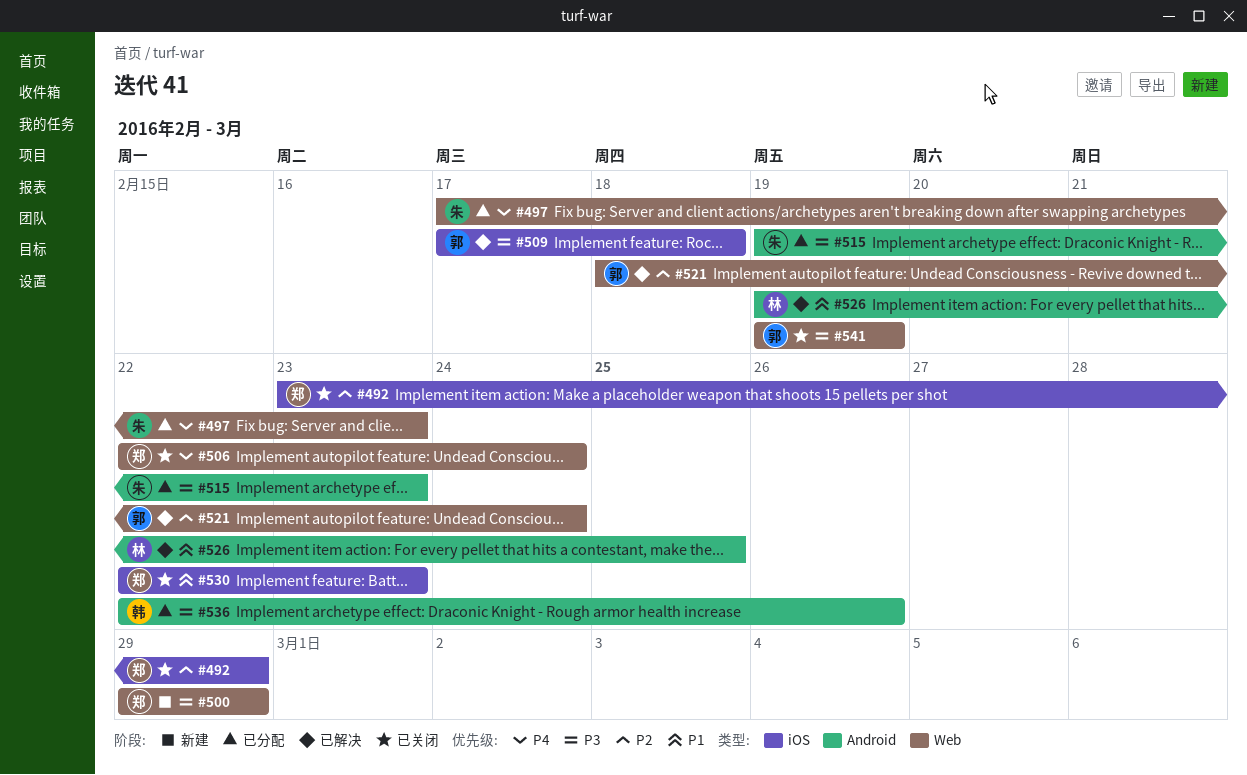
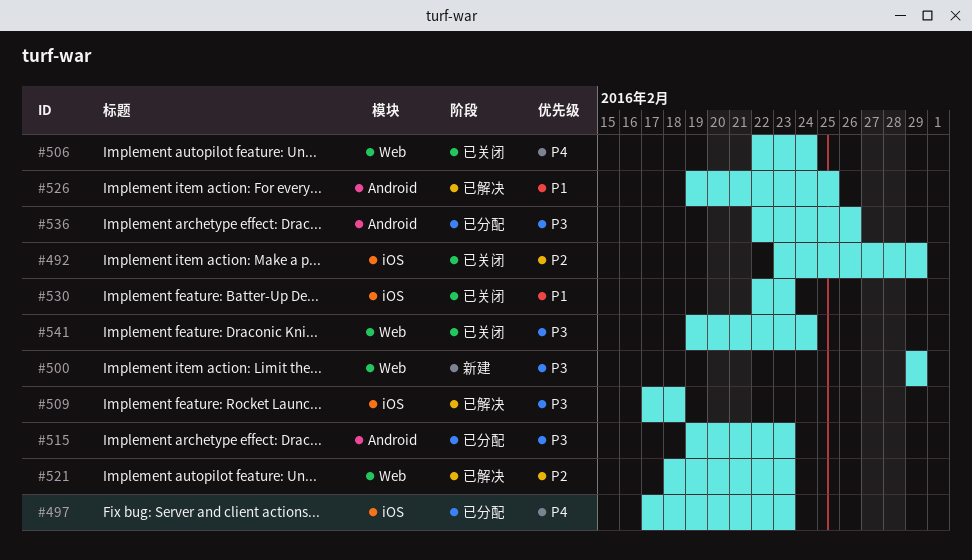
#497, label: Web -> iOS
#521, due: Feb 24 -> Feb 23
#541, due: Feb 19 -> Feb 24

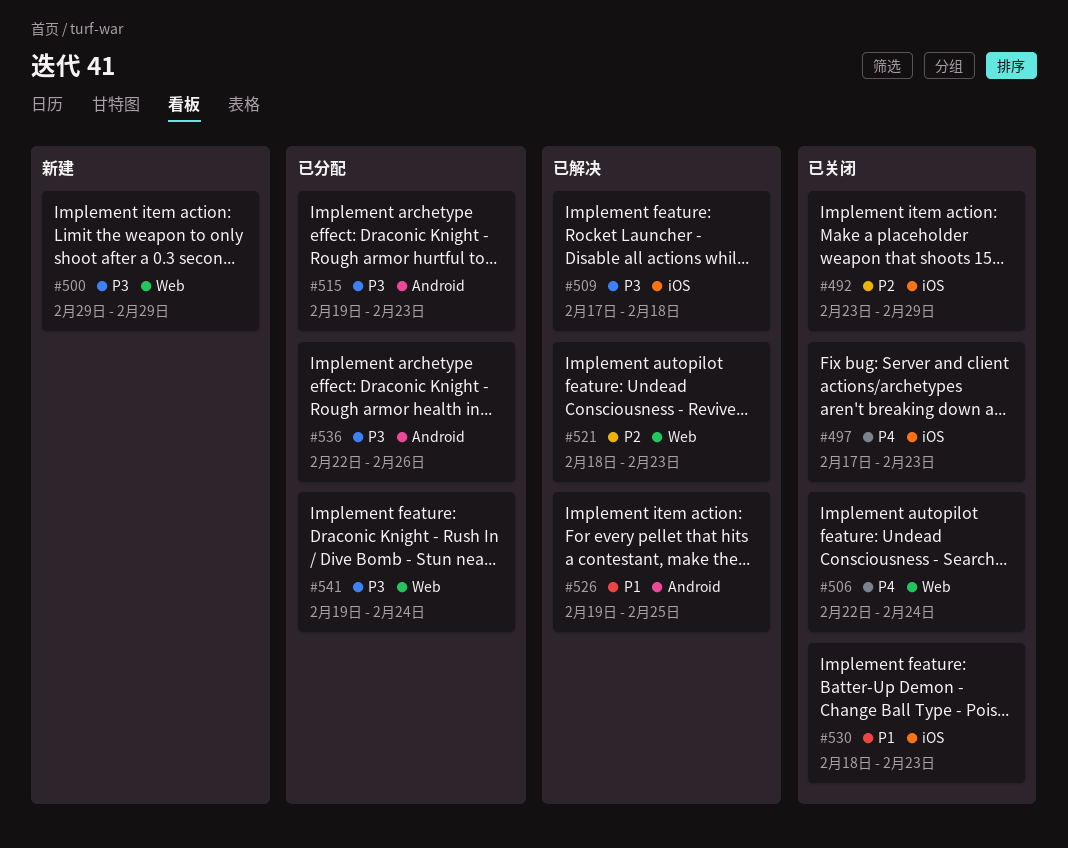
#497, status: 已分配 -> 已关闭
#530, start: Feb 22 -> Feb 18
#541, status: 已关闭 -> 已分配

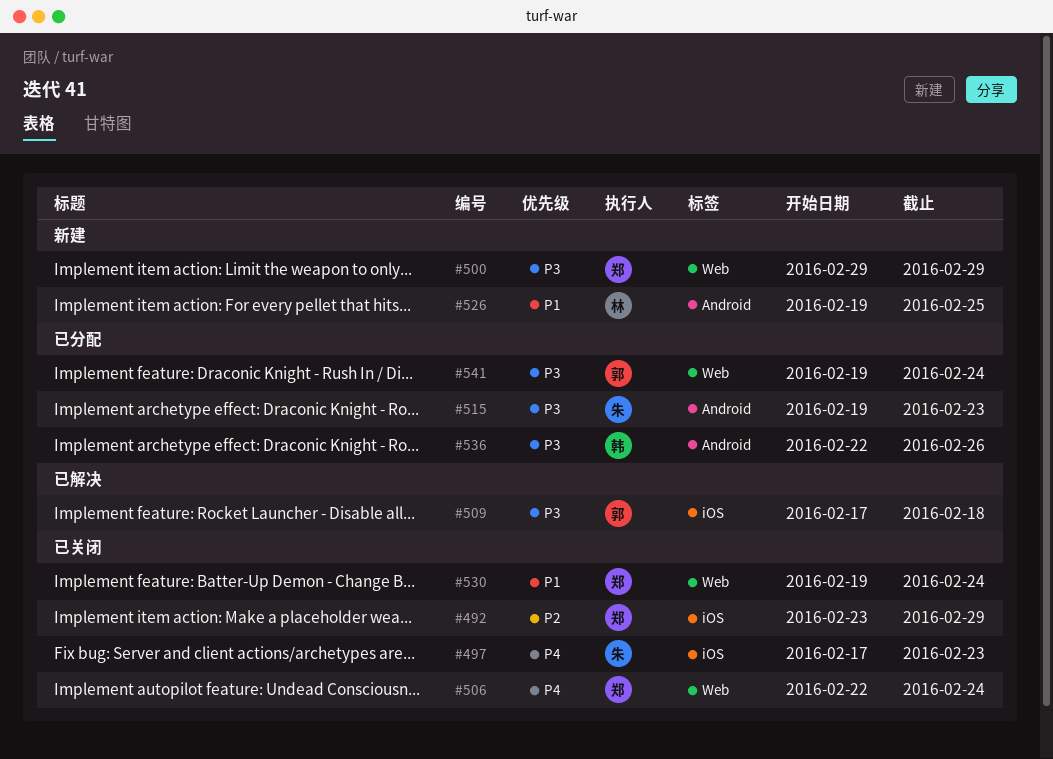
#521: present -> none
#526, status: 已解决 -> 新建
#530, label: iOS -> Web
#530, start: Feb 18 -> Feb 19
#530, due: Feb 23 -> Feb 24

